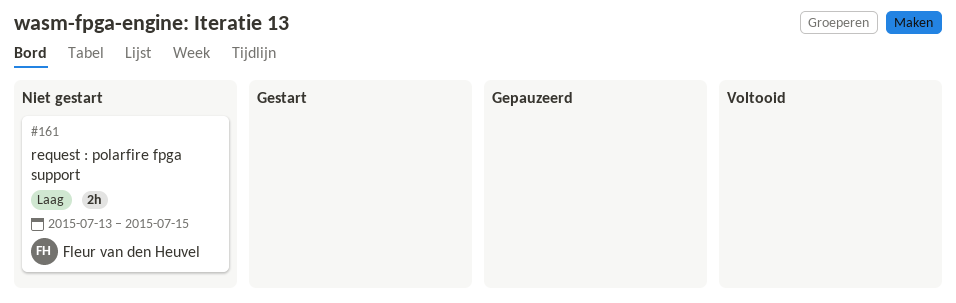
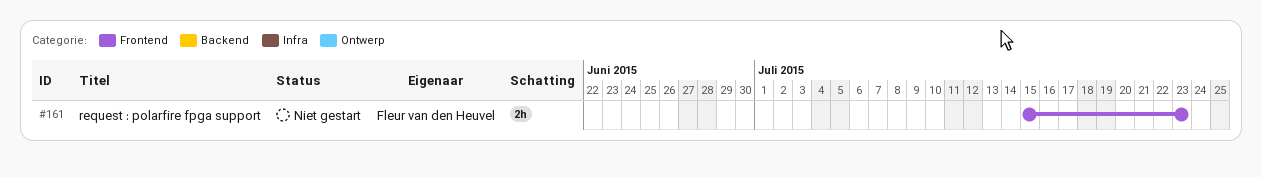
#161, start: Jul 13 -> Jul 15
#161, due: Jul 15 -> Jul 23

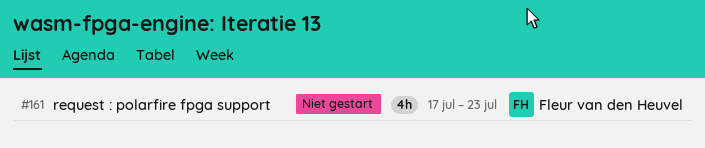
#161, estimate: 2h -> 4h
#161, start: Jul 15 -> Jul 17

